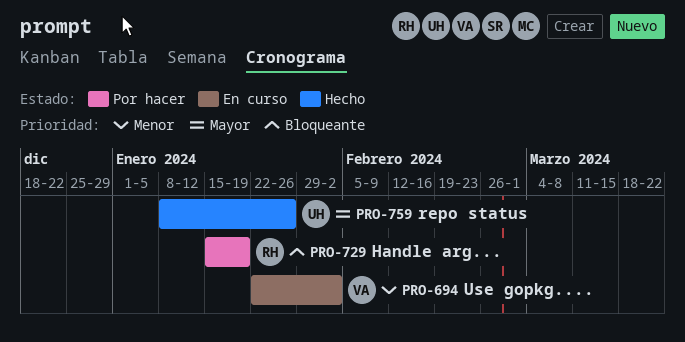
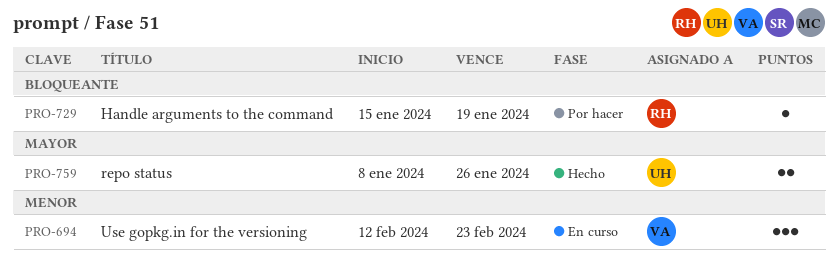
PRO-694, start: Jan 22 -> Feb 12
PRO-694, due: Feb 2 -> Feb 23

